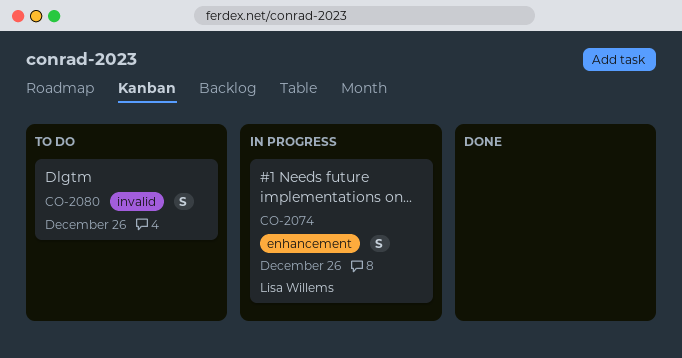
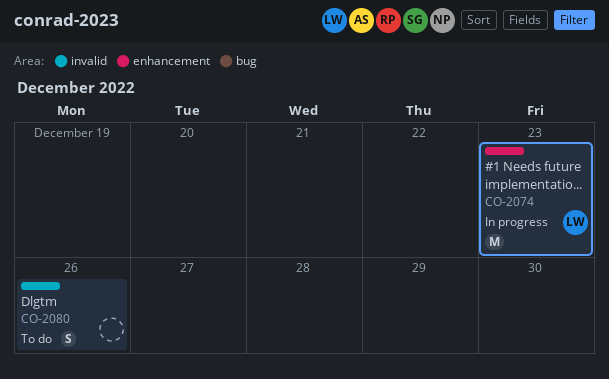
CO-2074, estimate: S -> M
CO-2074, due: Dec 26 -> Dec 23

